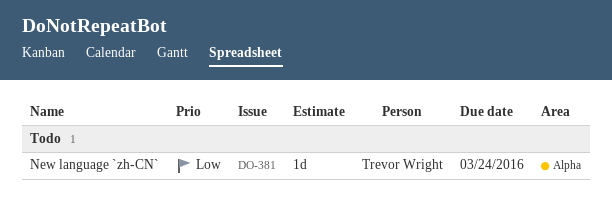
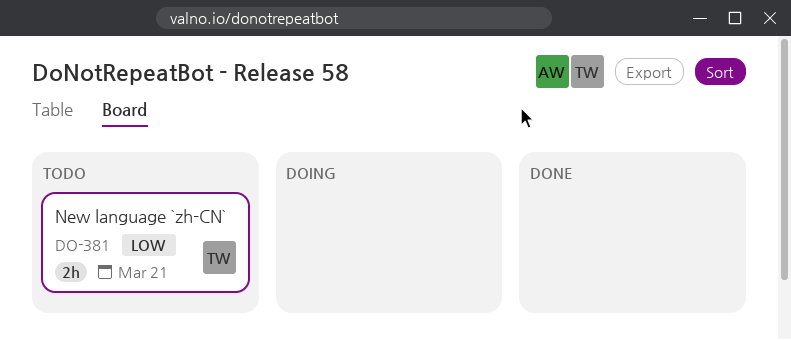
DO-381, estimate: 1d -> 2h
DO-381, due: Mar 24 -> Mar 21

